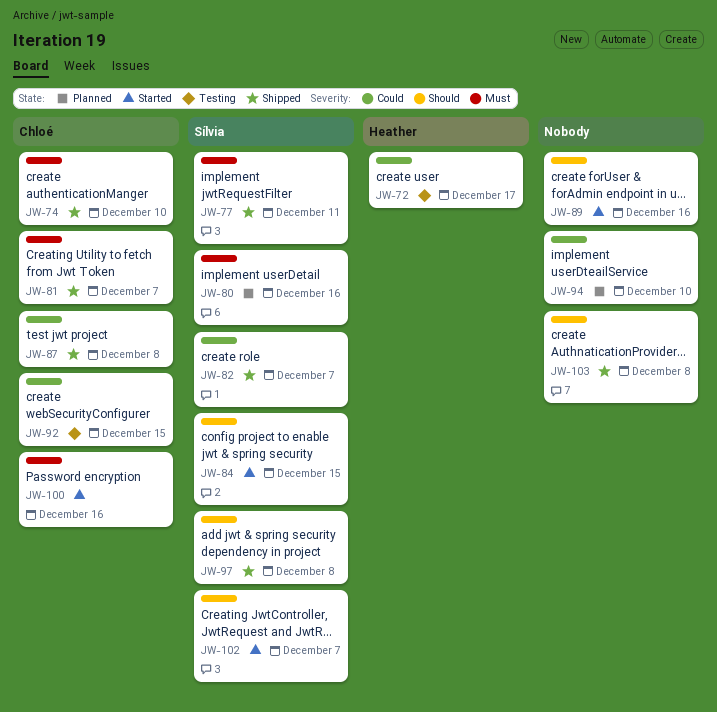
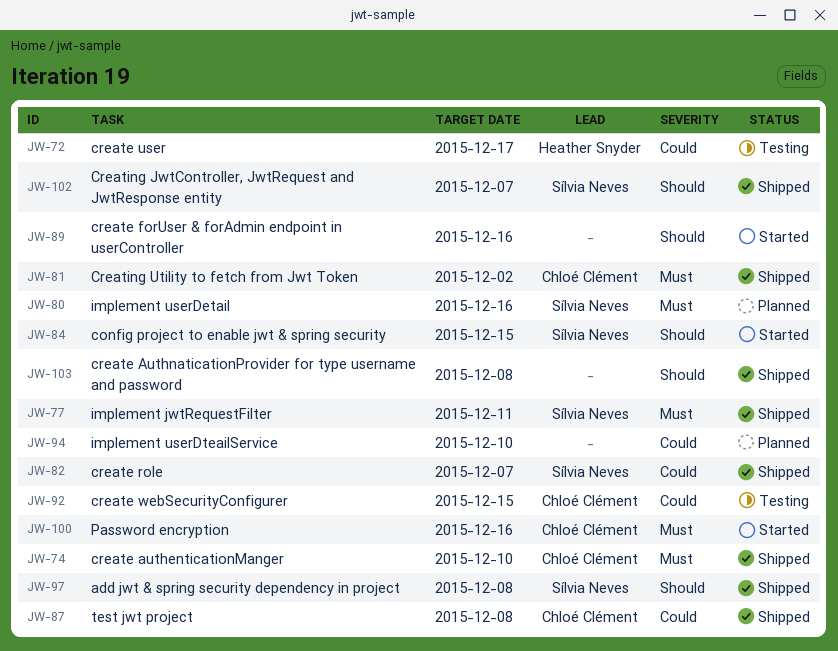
JW-81, due: Dec 7 -> Dec 2
JW-102, status: Started -> Shipped

